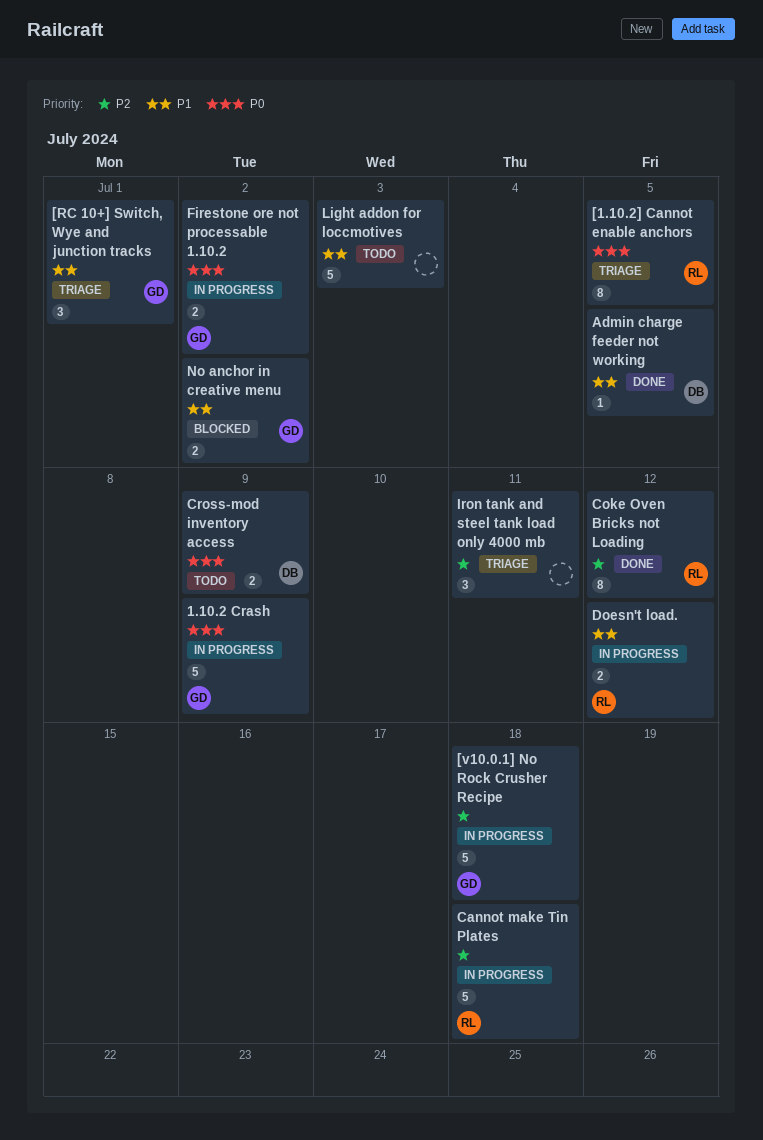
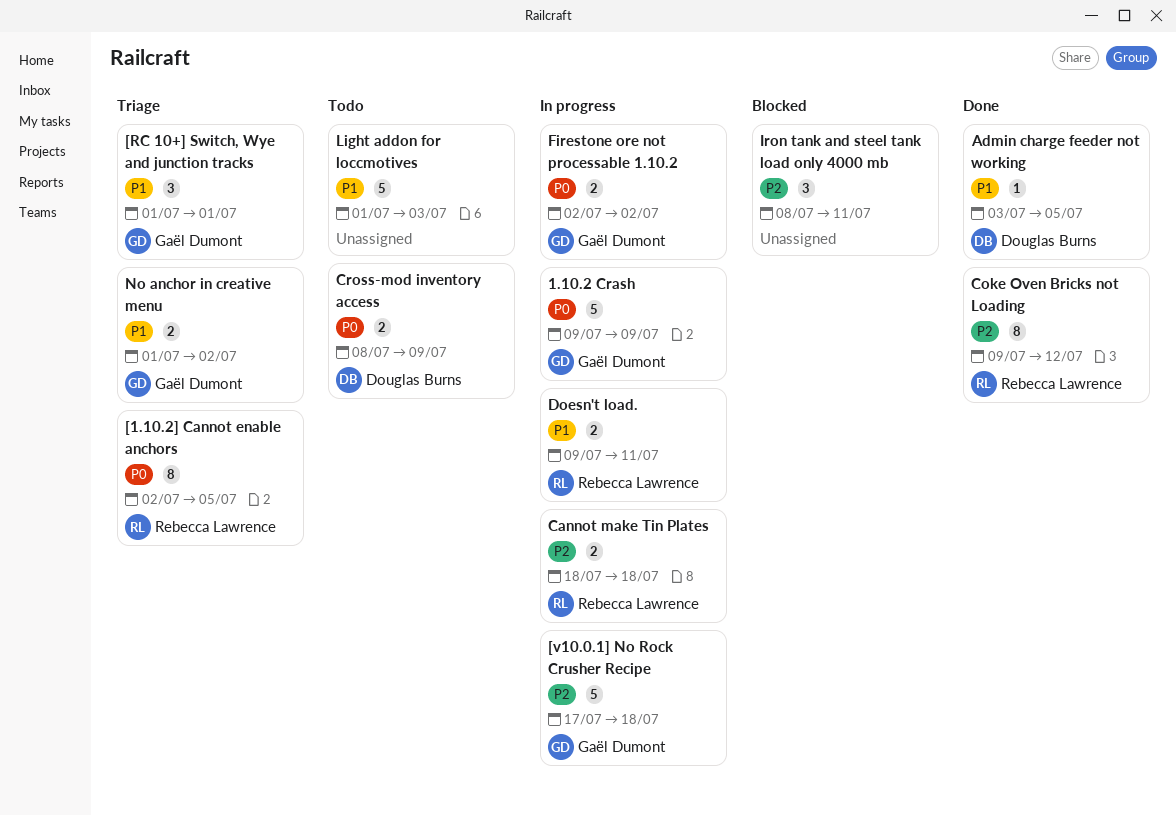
Cannot make Tin Plates, estimate: 5 -> 2
Doesn't load., due: Jul 12 -> Jul 11
Iron tank and steel tank load only 4000 mb, status: Triage -> Blocked
No anchor in creative menu, status: Blocked -> Triage

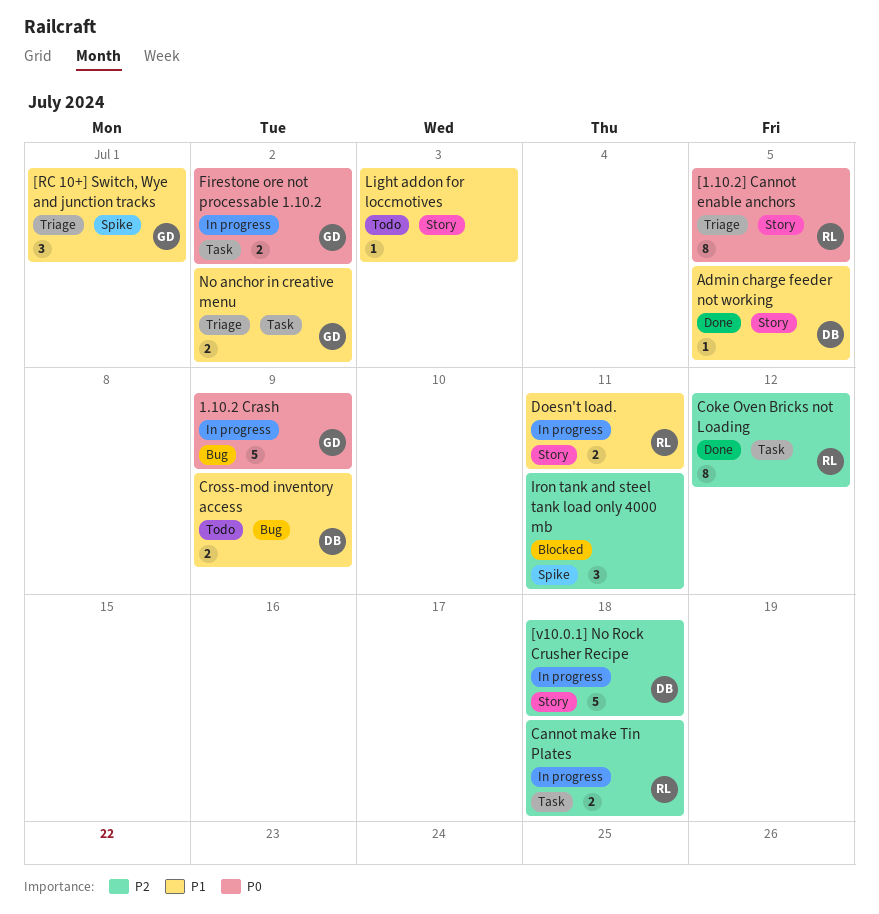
[v10.0.1] No Rock Crusher Recipe, owner: Gaël Dumont -> Douglas Burns
Cross-mod inventory access, priority: P0 -> P1
Light addon for loccmotives, estimate: 5 -> 1

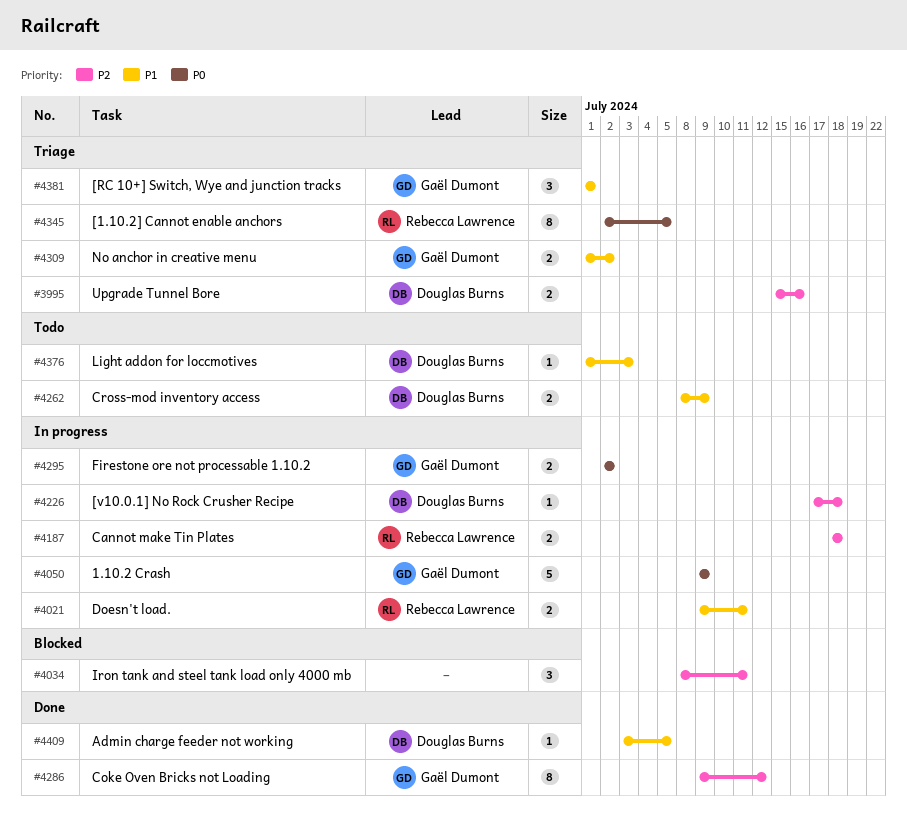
[v10.0.1] No Rock Crusher Recipe, estimate: 5 -> 1
Coke Oven Bricks not Loading, owner: Rebecca Lawrence -> Gaël Dumont
Light addon for loccmotives, owner: none -> Douglas Burns
Upgrade Tunnel Bore: none -> present

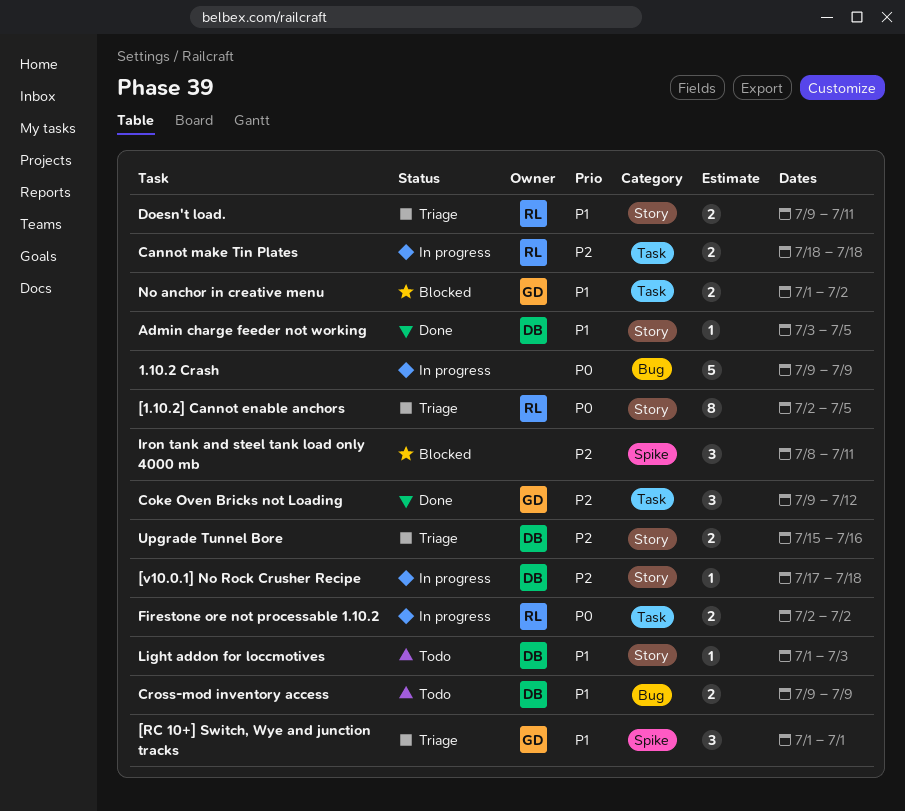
1.10.2 Crash, owner: Gaël Dumont -> none
Coke Oven Bricks not Loading, estimate: 8 -> 3
Cross-mod inventory access, start: Jul 8 -> Jul 9
Doesn't load., status: In progress -> Triage
Firestone ore not processable 1.10.2, owner: Gaël Dumont -> Rebecca Lawrence
No anchor in creative menu, status: Triage -> Blocked

